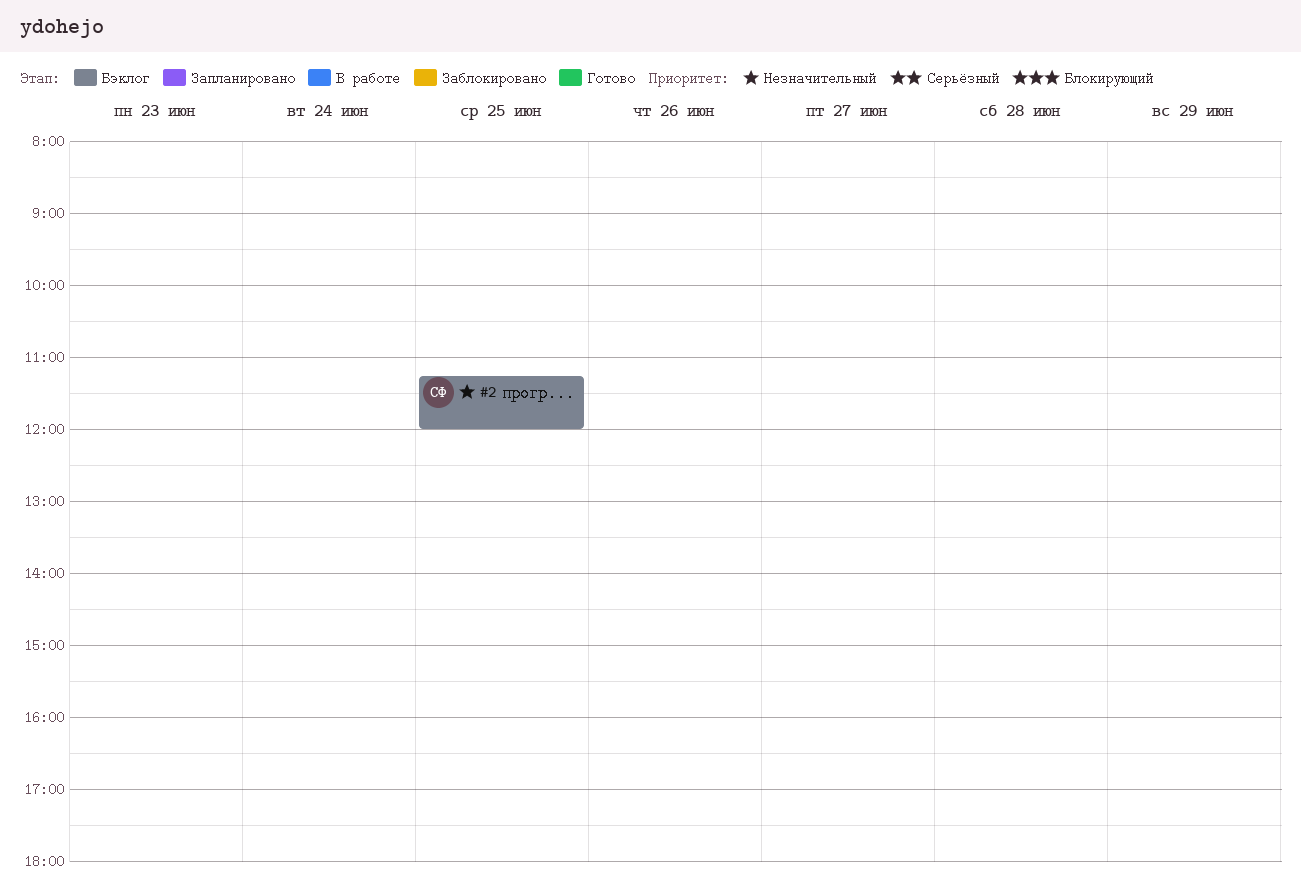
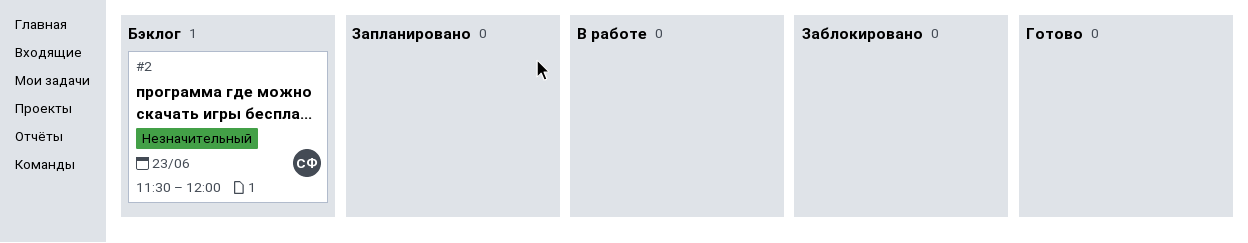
#2, day: Jun 25 -> Jun 23
#2, begins: 11:15 -> 11:30

